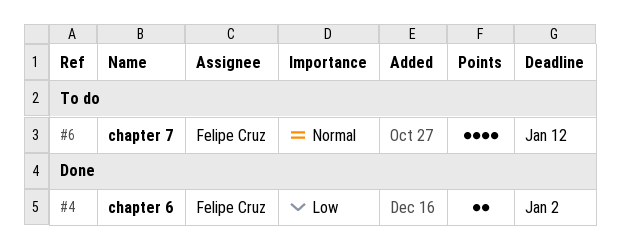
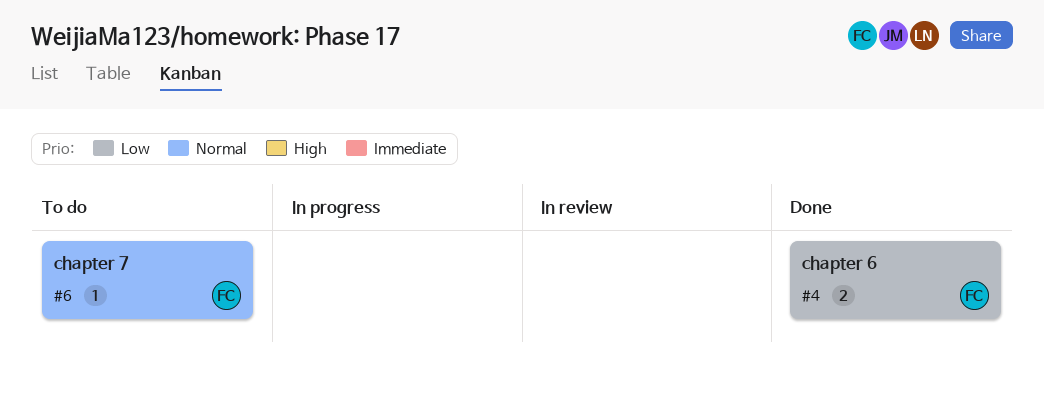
#6, estimate: 4 -> 1

